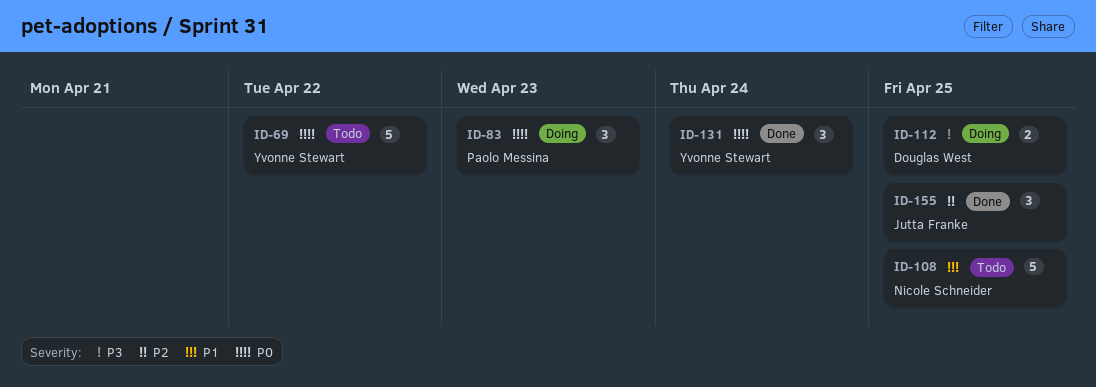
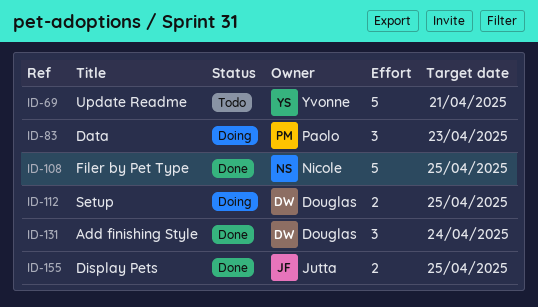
ID-69, due: Apr 22 -> Apr 21
ID-108, status: Todo -> Done
ID-131, owner: Yvonne Stewart -> Douglas West
ID-155, estimate: 3 -> 2

